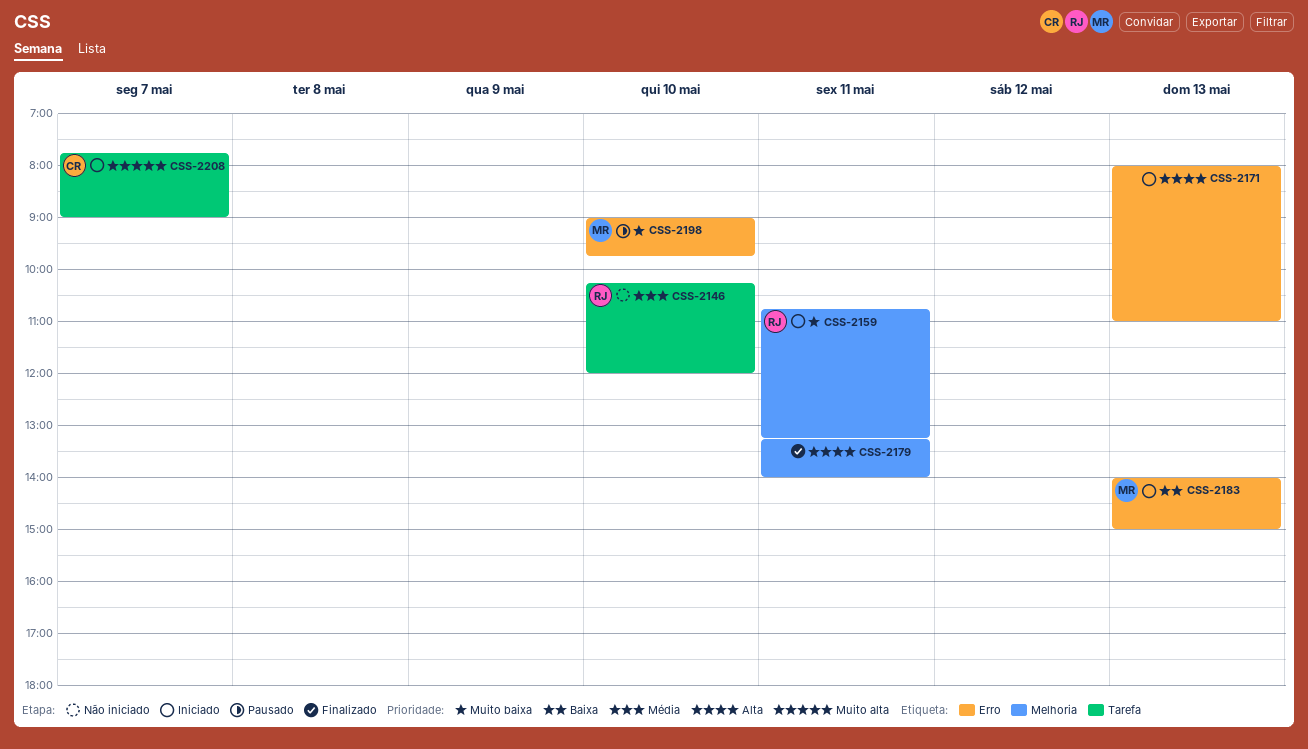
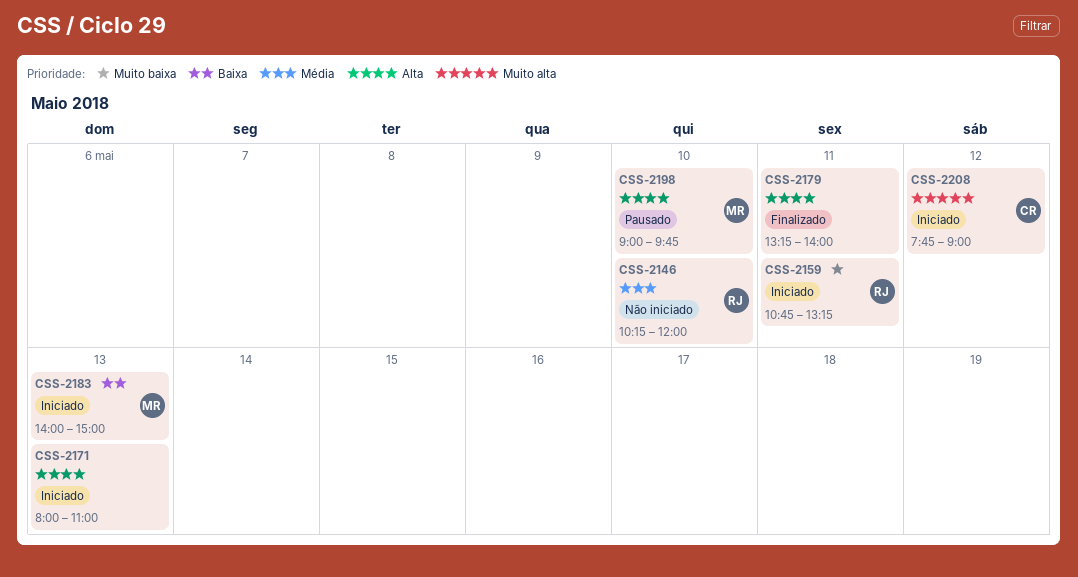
CSS-2198, priority: Muito baixa -> Alta
CSS-2208, day: May 7 -> May 12

